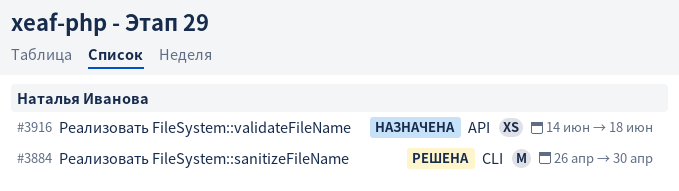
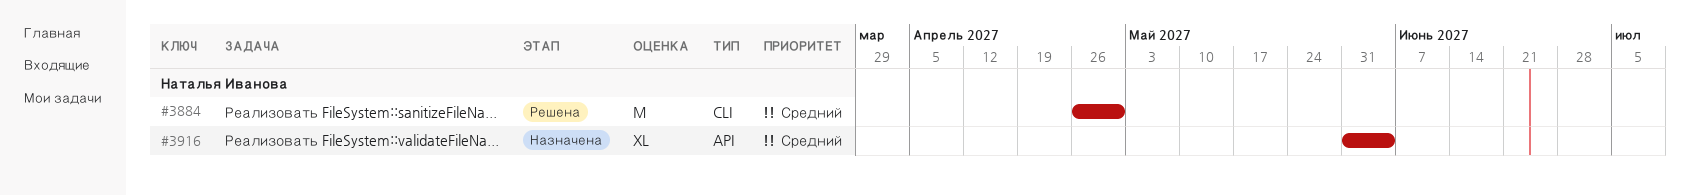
#3916, estimate: XS -> XL
#3916, start: Jun 14 -> May 31
#3916, due: Jun 18 -> Jun 4

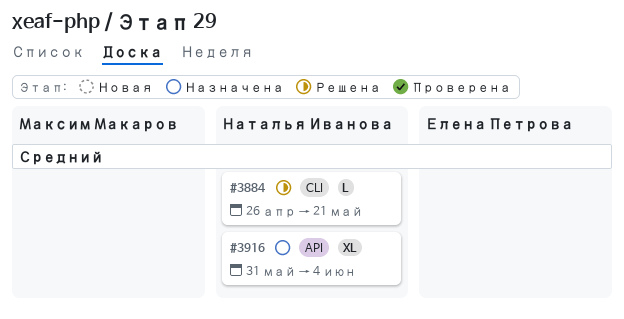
#3884, estimate: M -> L
#3884, due: Apr 30 -> May 21

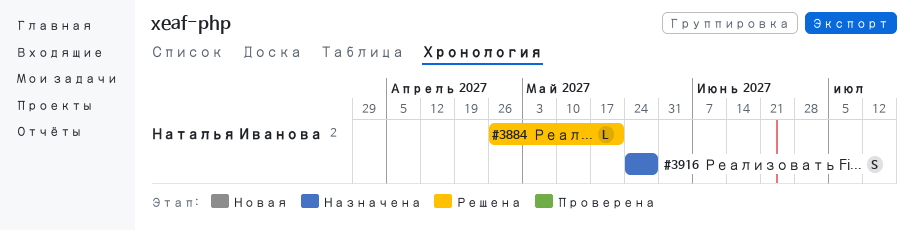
#3916, estimate: XL -> S
#3916, start: May 31 -> May 24
#3916, due: Jun 4 -> May 28

